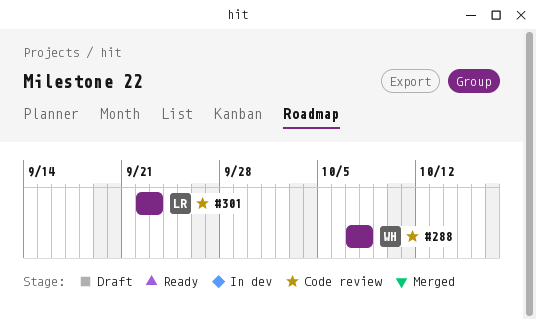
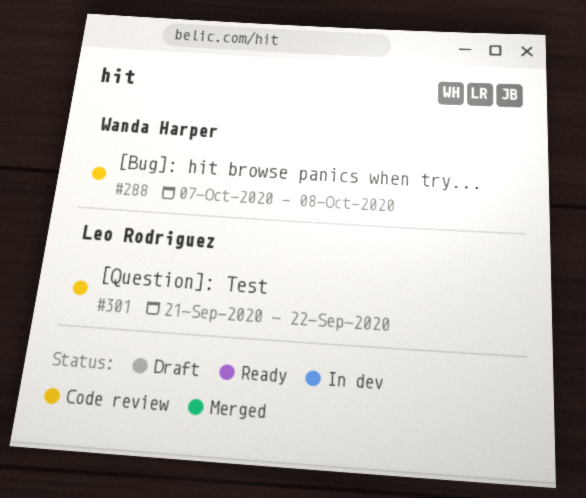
#301, start: Sep 22 -> Sep 21
#301, due: Sep 23 -> Sep 22

